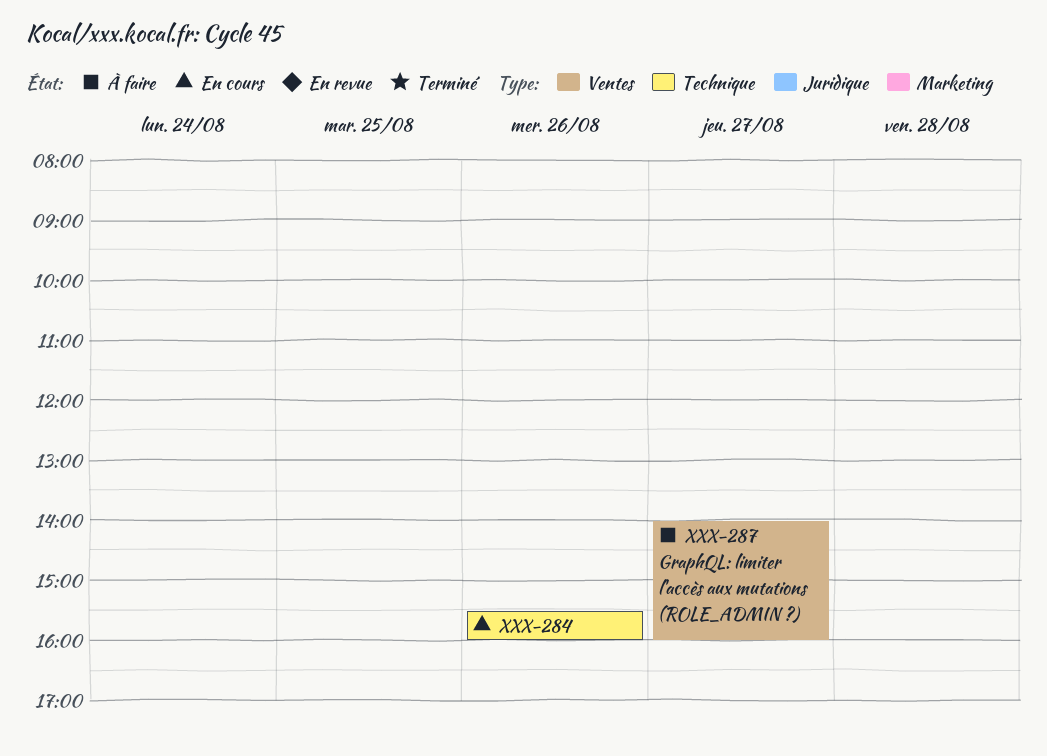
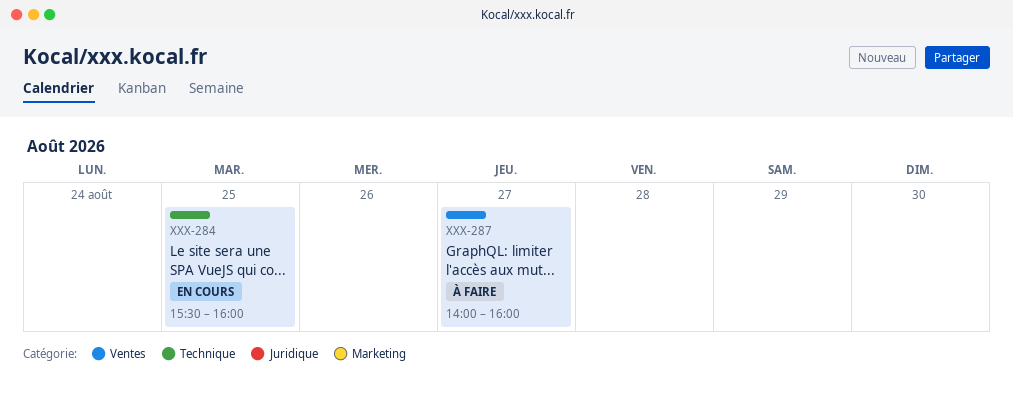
XXX-284, day: Aug 26 -> Aug 25

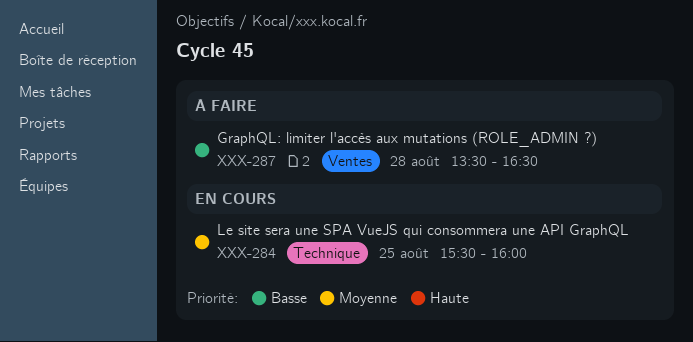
XXX-287, day: Aug 27 -> Aug 28
XXX-287, begins: 14:00 -> 13:30
XXX-287, ends: 16:00 -> 16:30

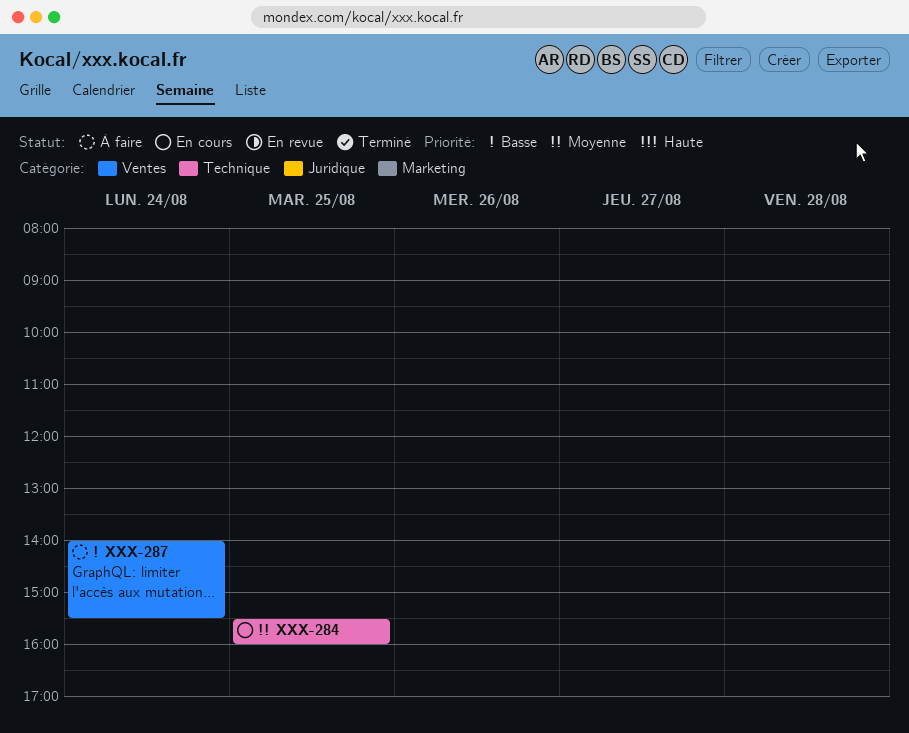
XXX-287, day: Aug 28 -> Aug 24
XXX-287, begins: 13:30 -> 14:00
XXX-287, ends: 16:30 -> 15:30

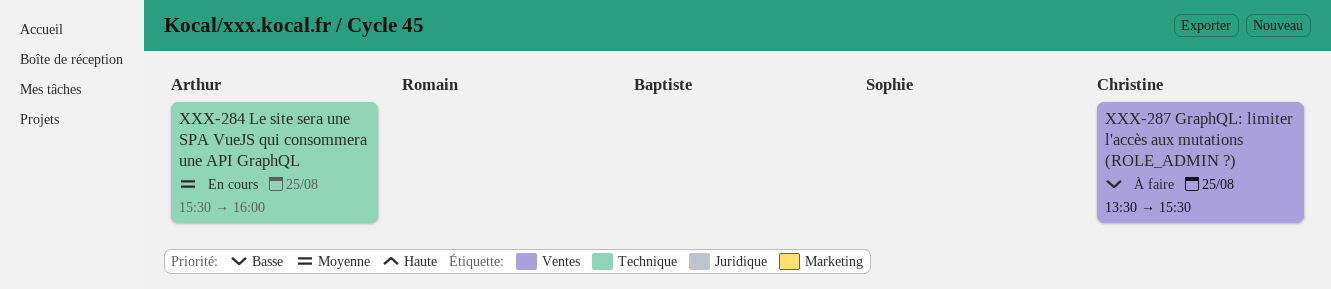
XXX-287, day: Aug 24 -> Aug 25
XXX-287, begins: 14:00 -> 13:30

